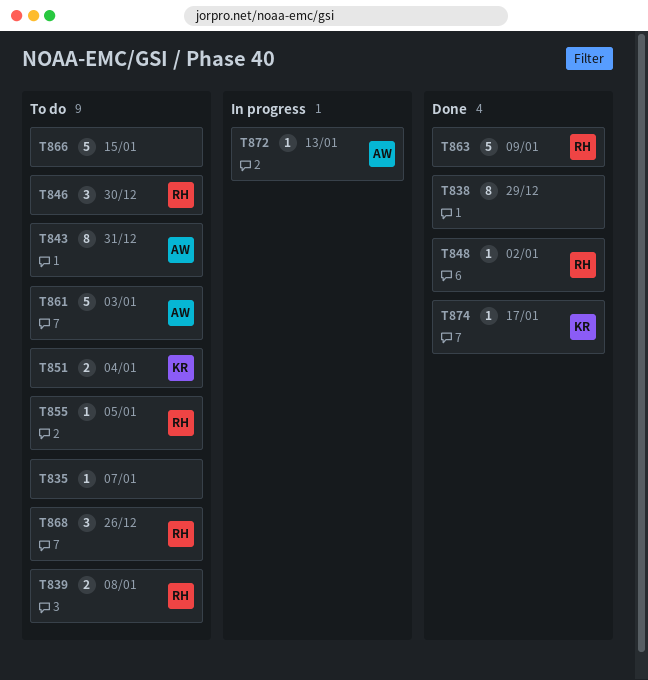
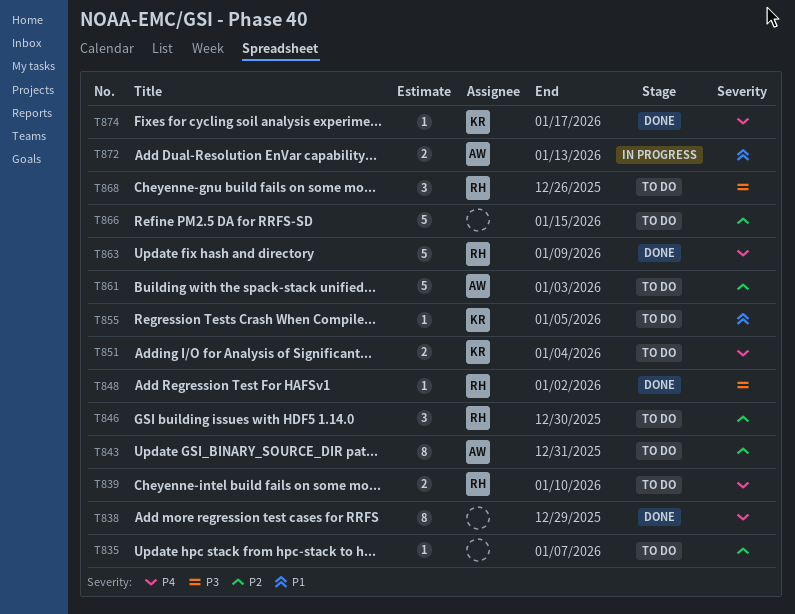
T839, due: Jan 8 -> Jan 10
T855, owner: RH -> KR
T872, estimate: 1 -> 2

